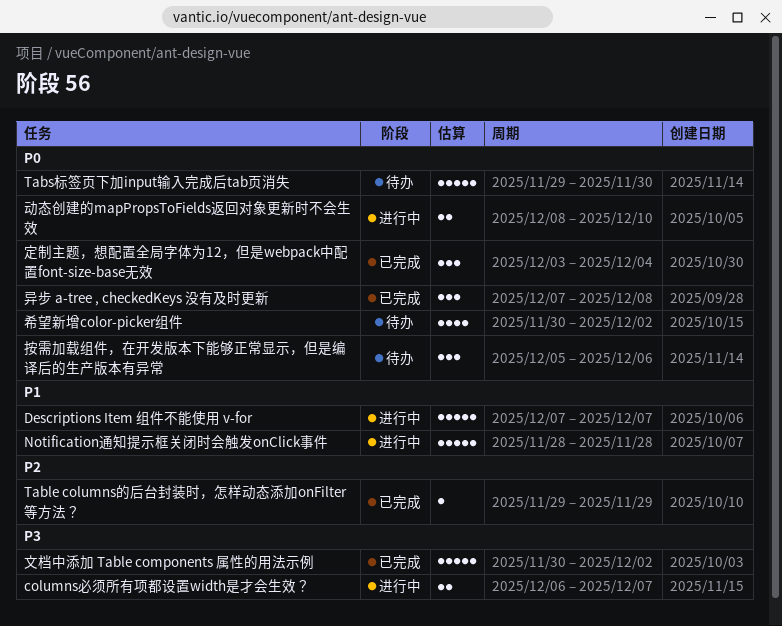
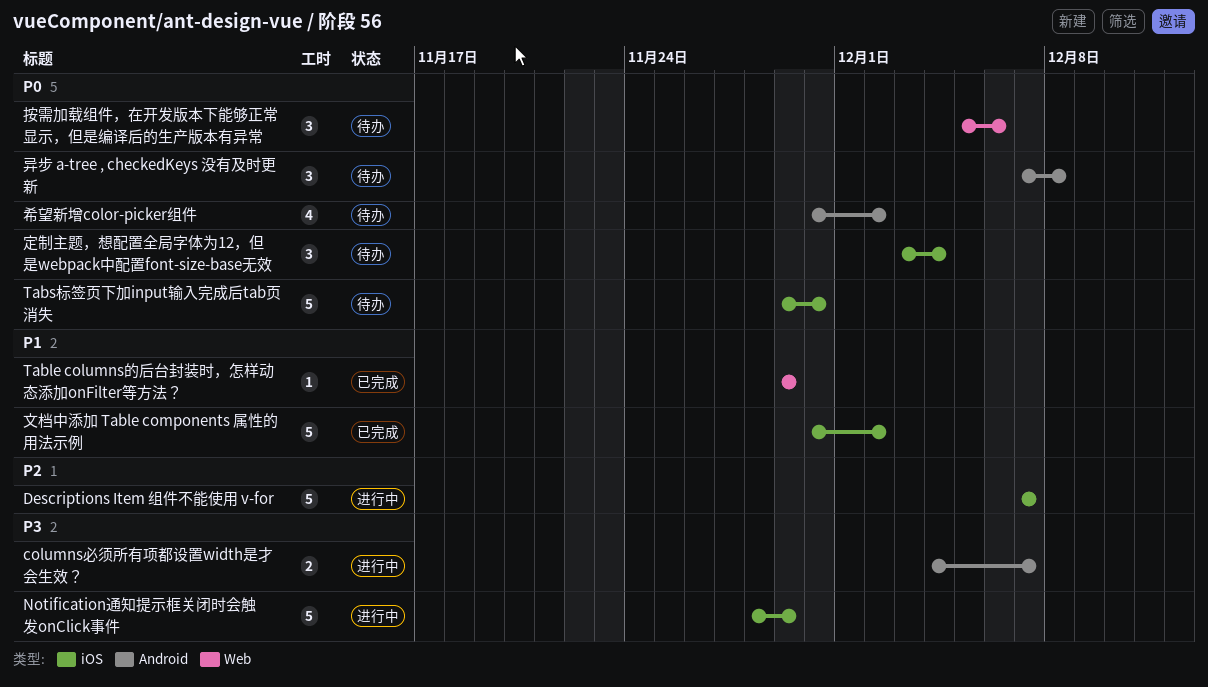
columns必须所有项都设置width是才会生效？, start: Dec 6 -> Dec 4
Descriptions Item 组件不能使用 v-for, priority: P1 -> P2
Notification通知提示框关闭时会触发onClick事件, priority: P1 -> P3
Notification通知提示框关闭时会触发onClick事件, due: Nov 28 -> Nov 29
Table columns的后台封装时，怎样动态添加onFilter等方法？, priority: P2 -> P1
动态创建的mapPropsToFields返回对象更新时不会生效: present -> none
定制主题，想配置全局字体为12，但是webpack中配置font-size-base无效, status: 已完成 -> 待办
异步 a-tree , checkedKeys 没有及时更新, status: 已完成 -> 待办
文档中添加 Table components 属性的用法示例, priority: P3 -> P1

